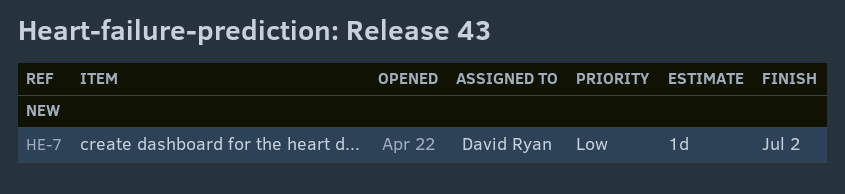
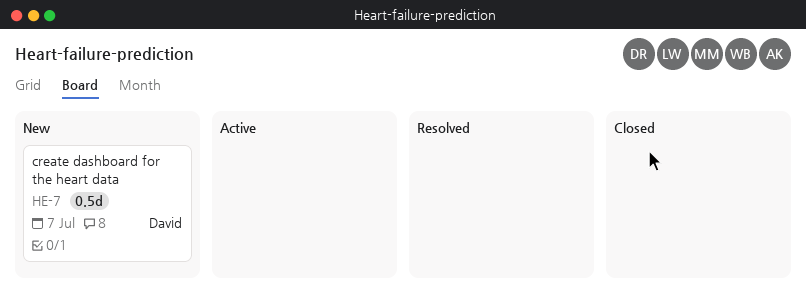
HE-7, estimate: 1d -> 0.5d
HE-7, due: Jul 2 -> Jul 7

